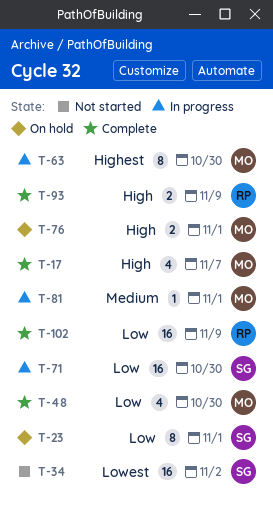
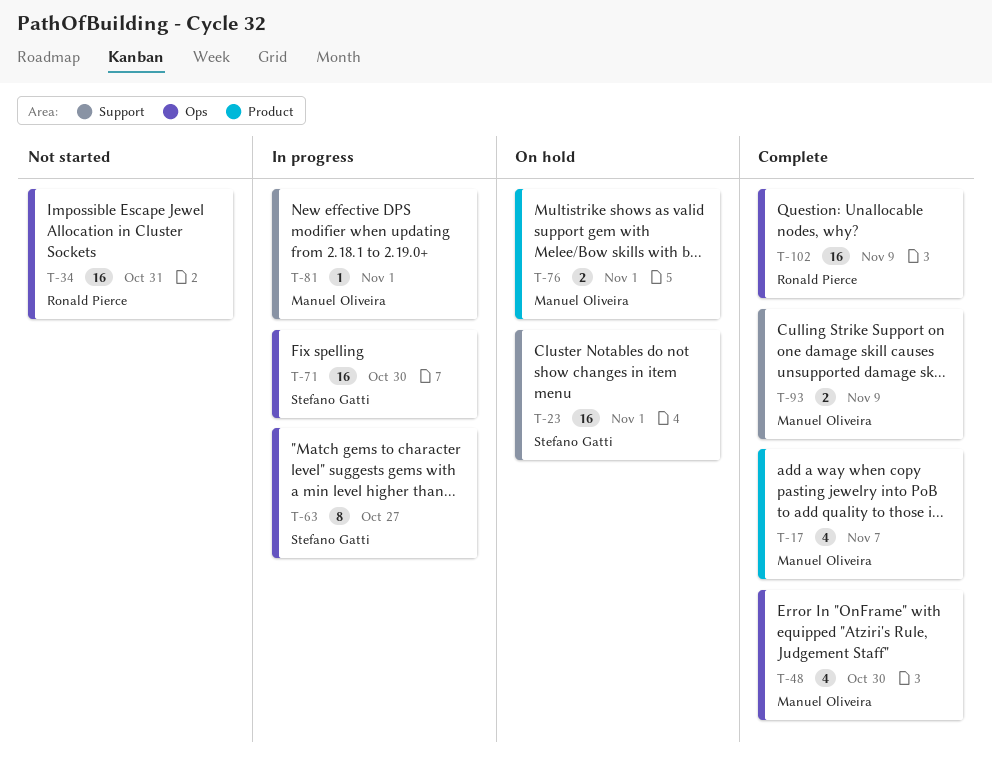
T-23, estimate: 8 -> 16
T-34, owner: Stefano Gatti -> Ronald Pierce
T-34, due: Nov 2 -> Oct 31
T-63, owner: Manuel Oliveira -> Stefano Gatti
T-63, due: Oct 30 -> Oct 27
T-93, owner: Ronald Pierce -> Manuel Oliveira

